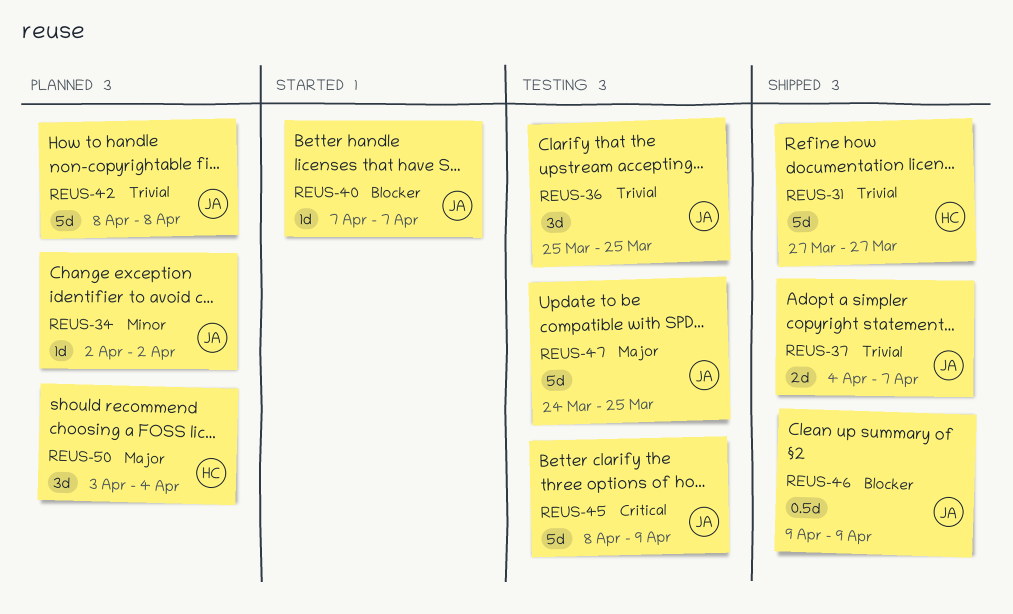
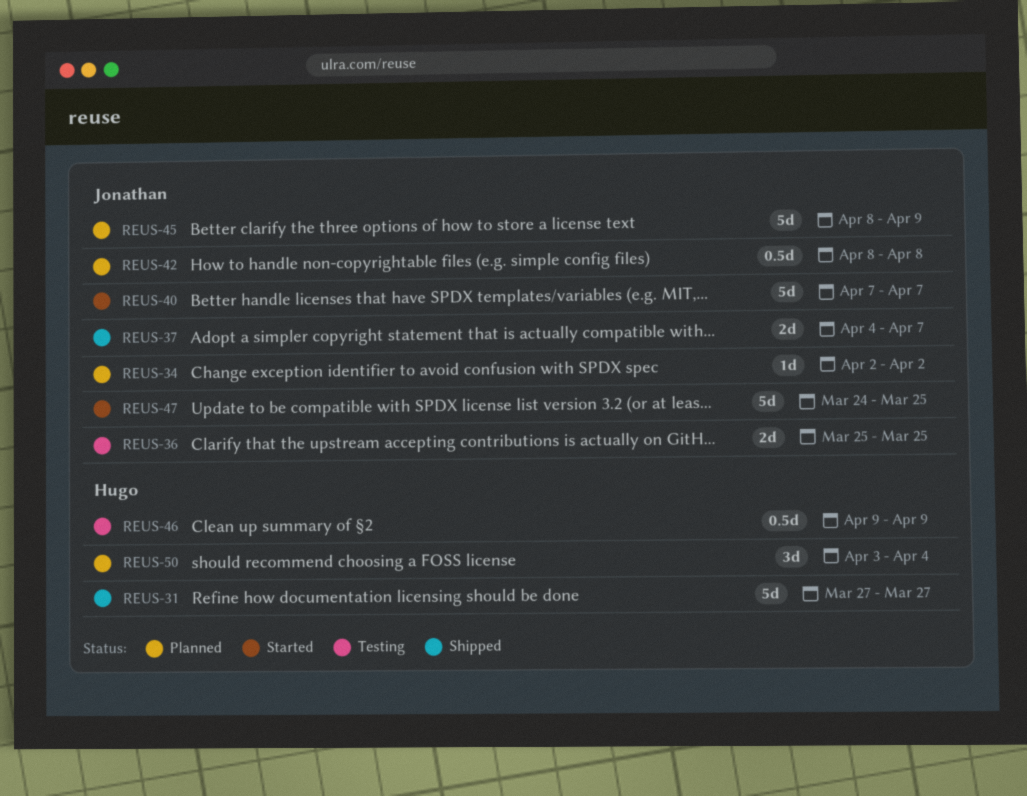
REUS-36, estimate: 3d -> 2d
REUS-40, estimate: 1d -> 5d
REUS-42, estimate: 5d -> 0.5d
REUS-45, status: Testing -> Planned
REUS-46, status: Shipped -> Testing
REUS-46, owner: Jonathan -> Hugo
REUS-47, status: Testing -> Started

